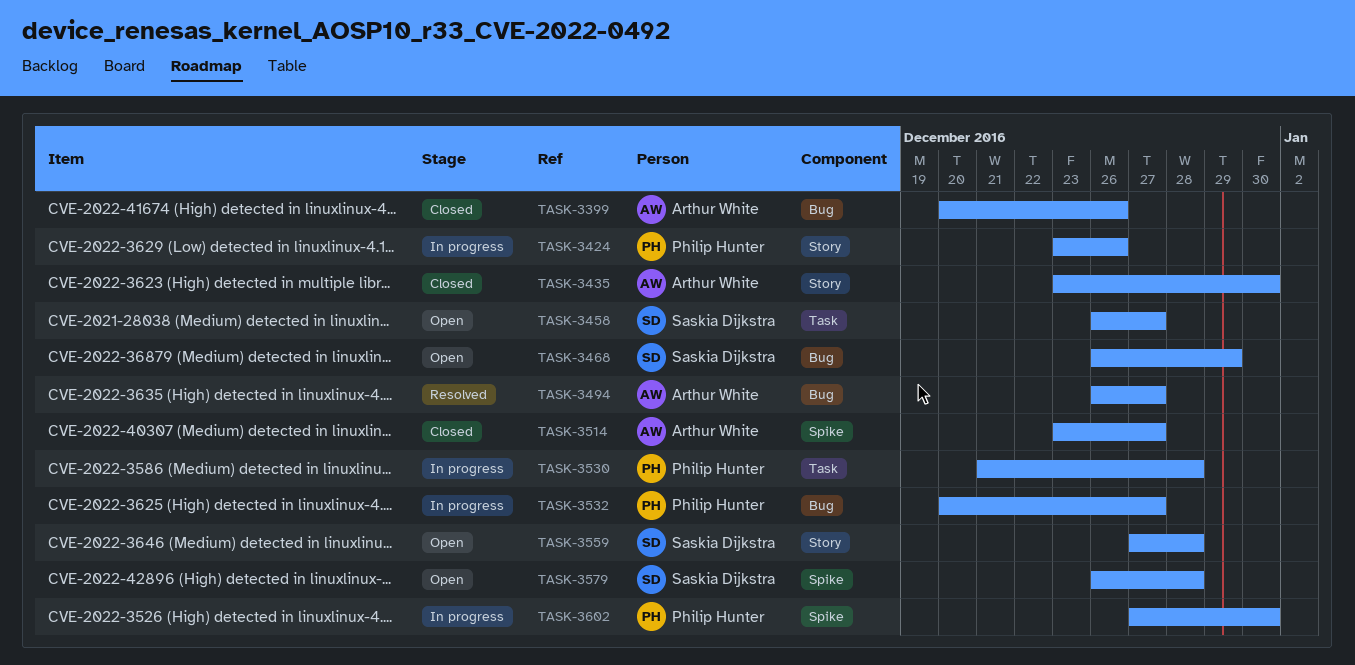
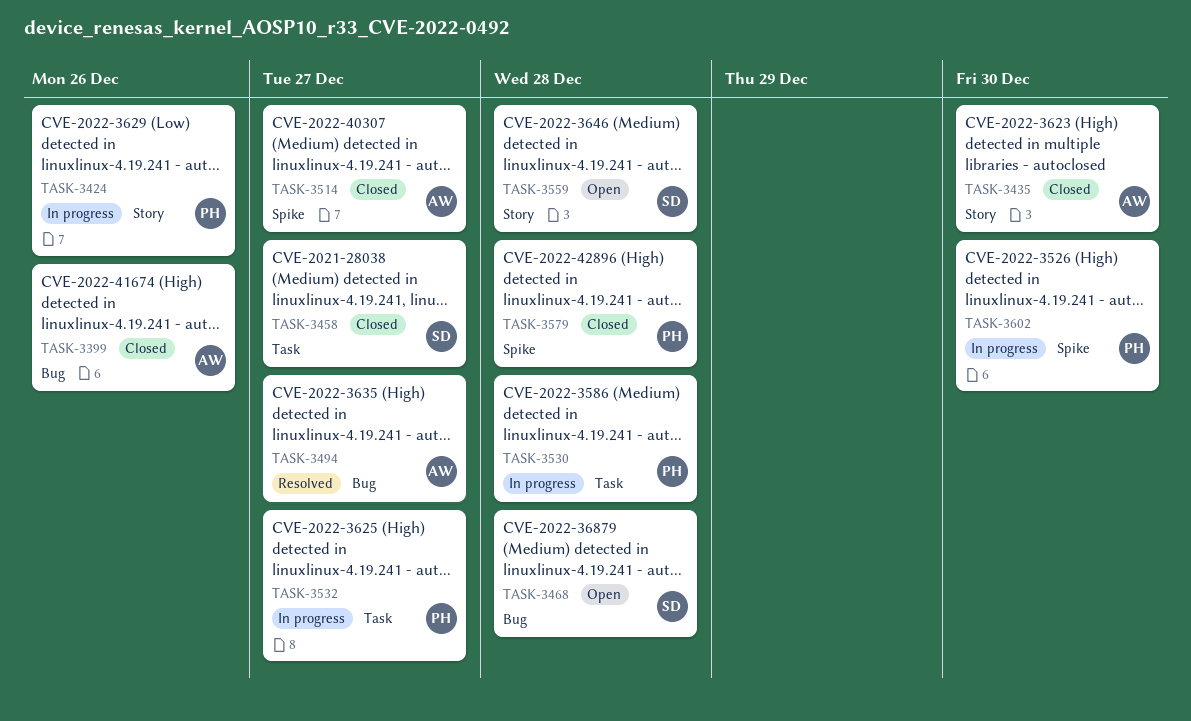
TASK-3458, status: Open -> Closed
TASK-3468, due: Dec 29 -> Dec 28
TASK-3532, label: Bug -> Task
TASK-3579, status: Open -> Closed
TASK-3579, owner: Saskia Dijkstra -> Philip Hunter

